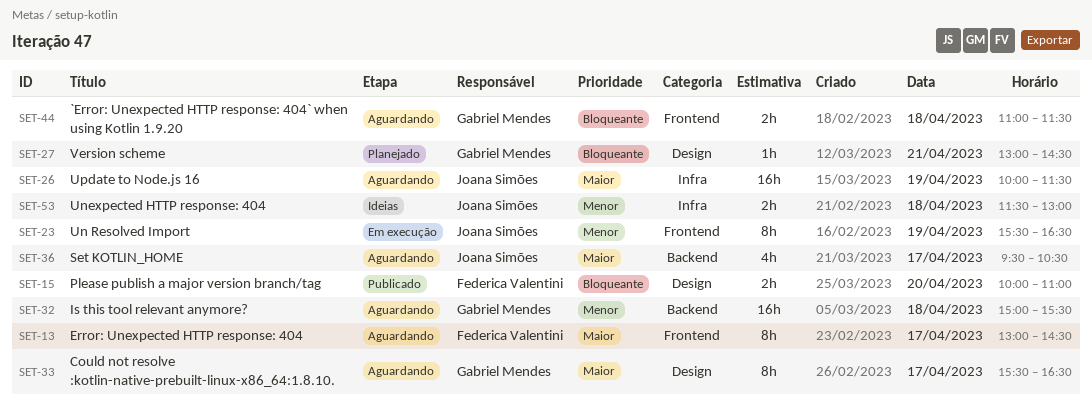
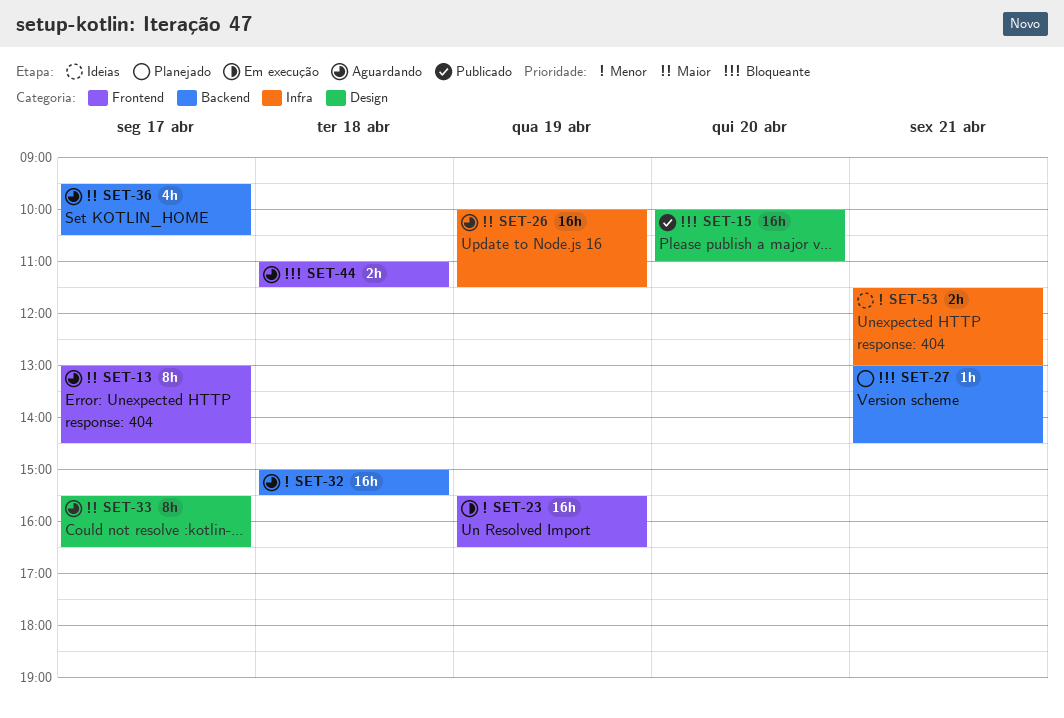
SET-15, estimate: 2h -> 16h
SET-23, estimate: 8h -> 16h
SET-27, label: Design -> Backend
SET-53, day: Apr 18 -> Apr 21

